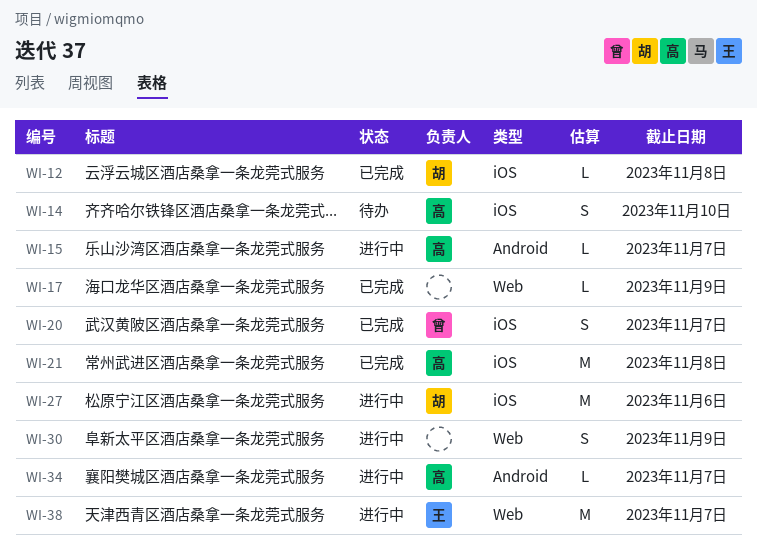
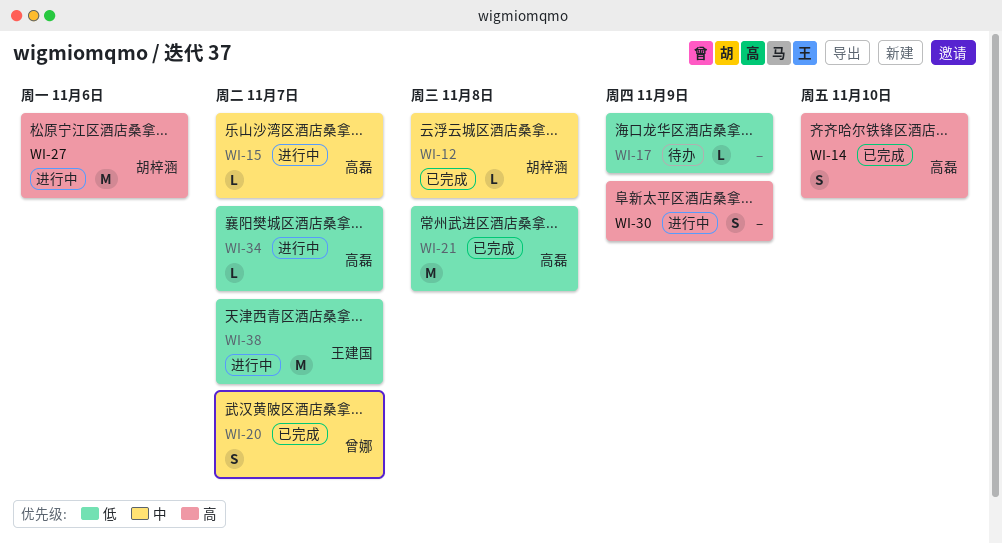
WI-14, status: 待办 -> 已完成
WI-17, status: 已完成 -> 待办

